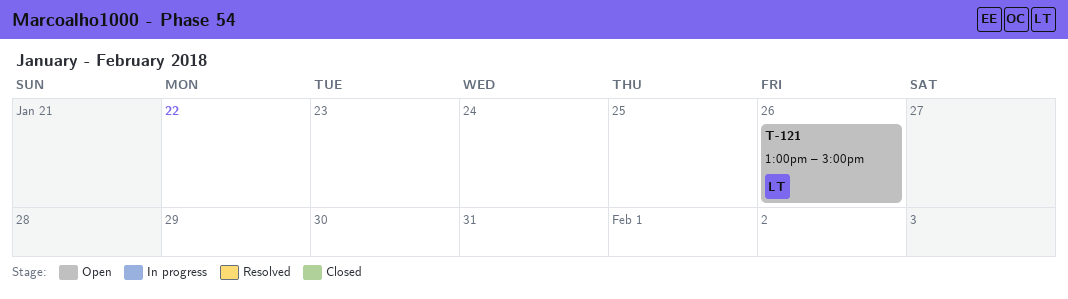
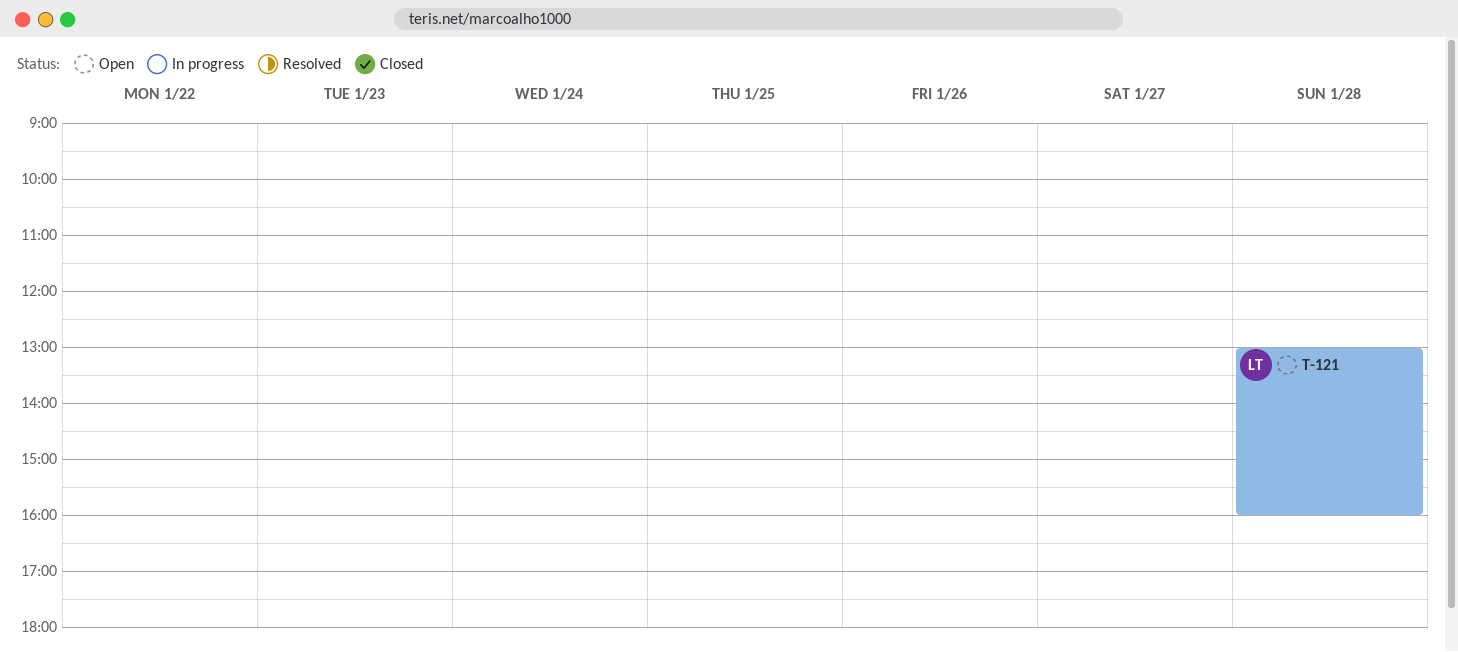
T-121, day: Jan 26 -> Jan 28
T-121, ends: 15:00 -> 16:00

